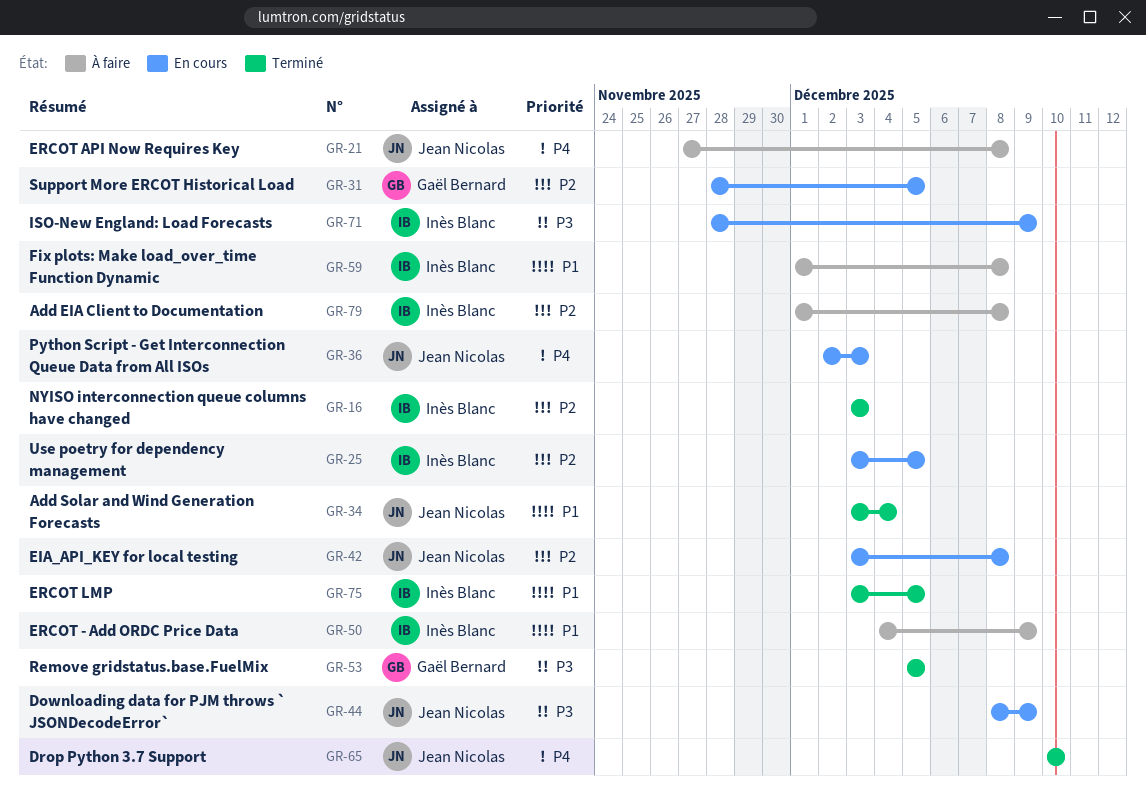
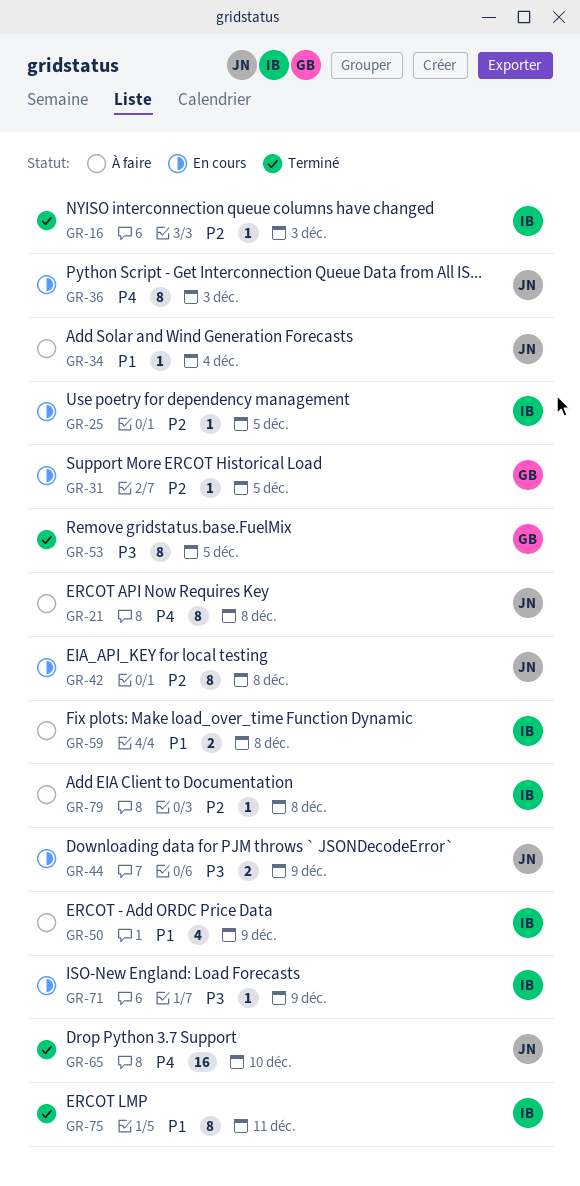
GR-34, status: Terminé -> À faire
GR-75, due: Dec 5 -> Dec 11

